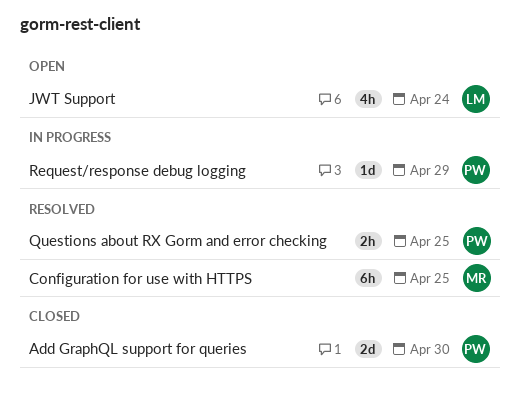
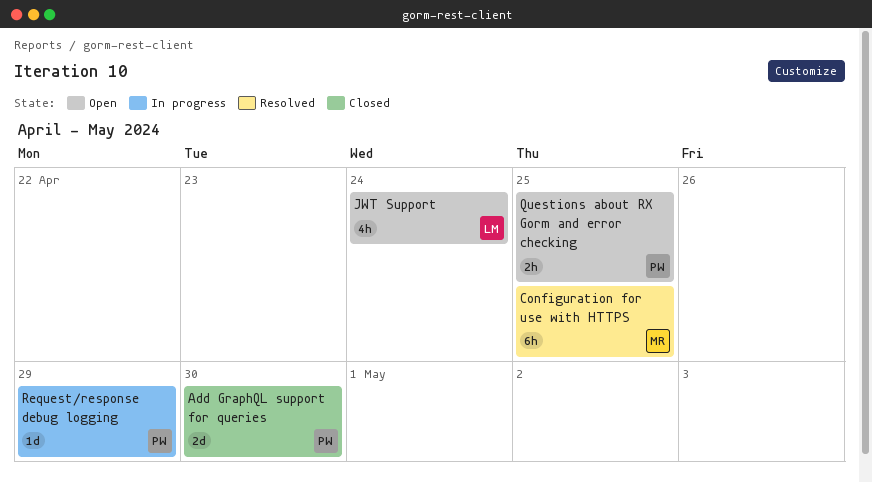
Questions about RX Gorm and error checking, status: Resolved -> Open

